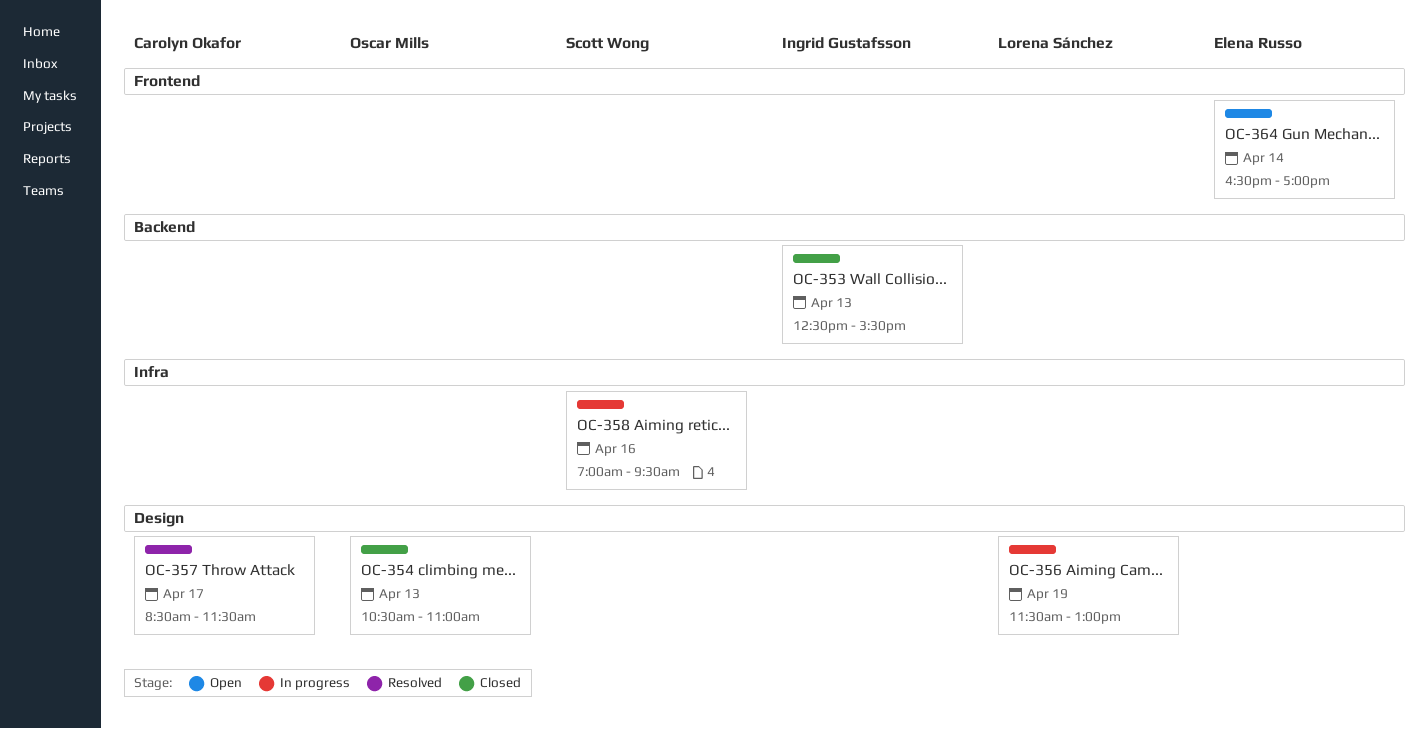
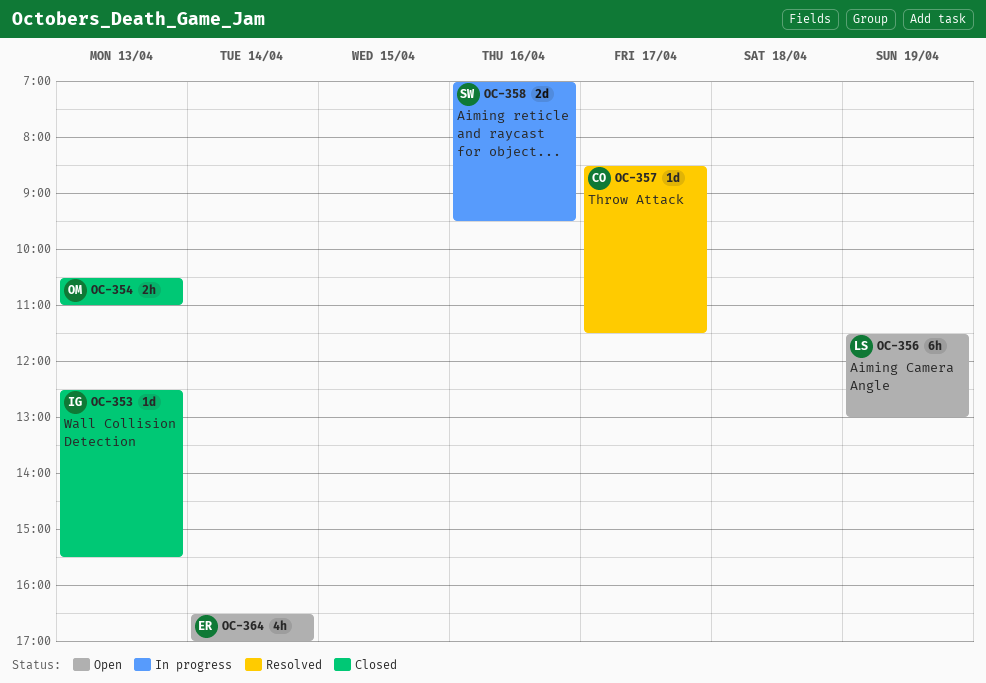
OC-356, status: In progress -> Open

